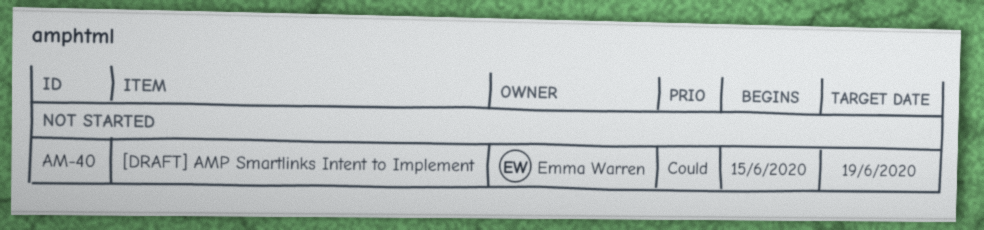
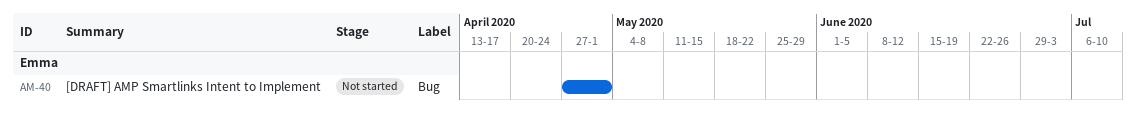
AM-40, start: Jun 15 -> Apr 27
AM-40, due: Jun 19 -> May 1

